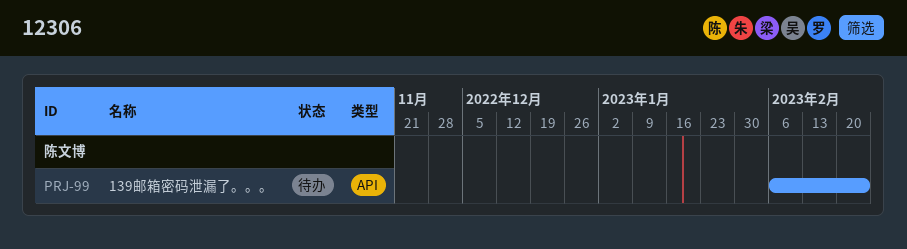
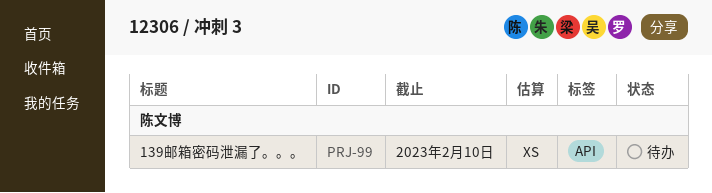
PRJ-99, due: Feb 24 -> Feb 10

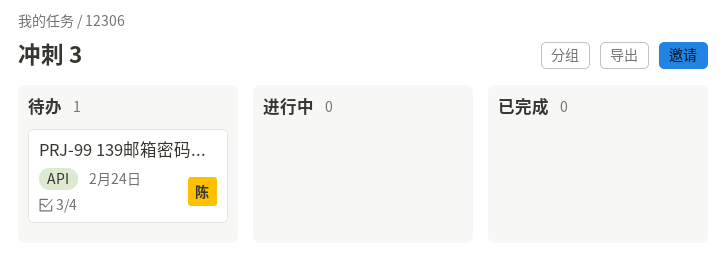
PRJ-99, due: Feb 10 -> Feb 24

